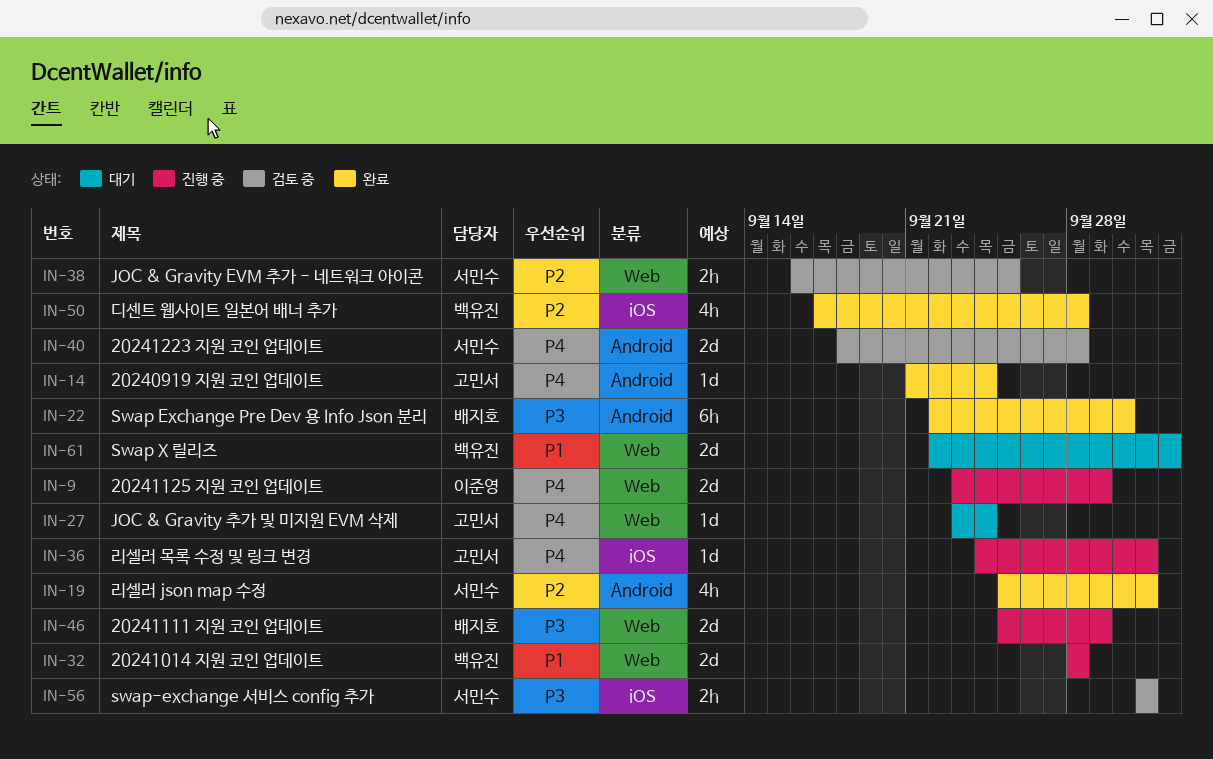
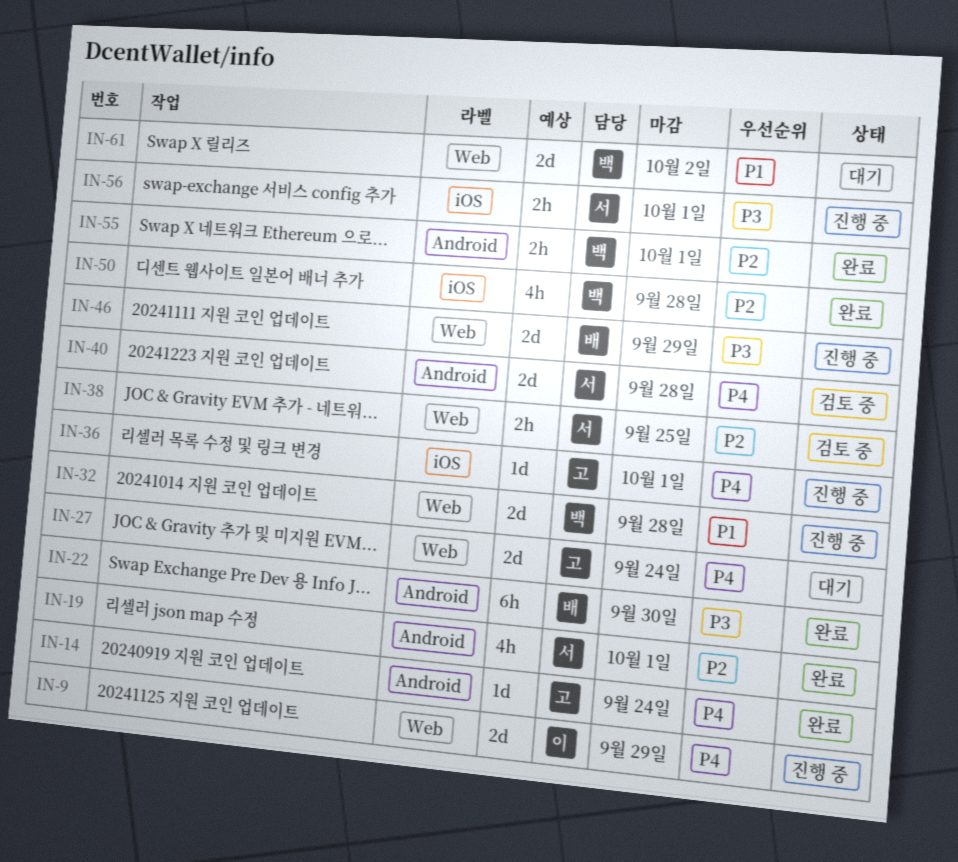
IN-27, estimate: 1d -> 2d
IN-55: none -> present
IN-56, status: 검토 중 -> 진행 중

